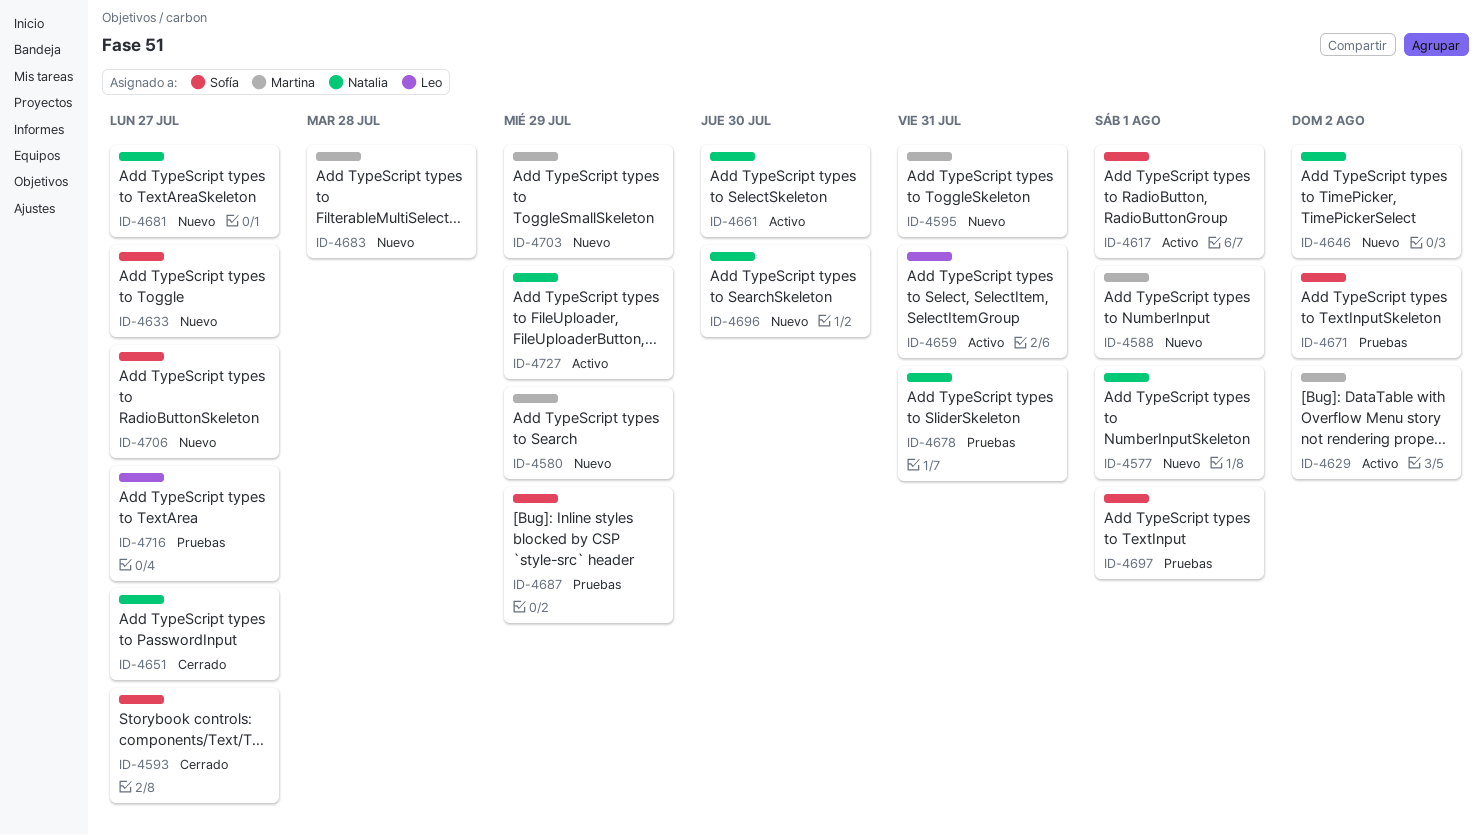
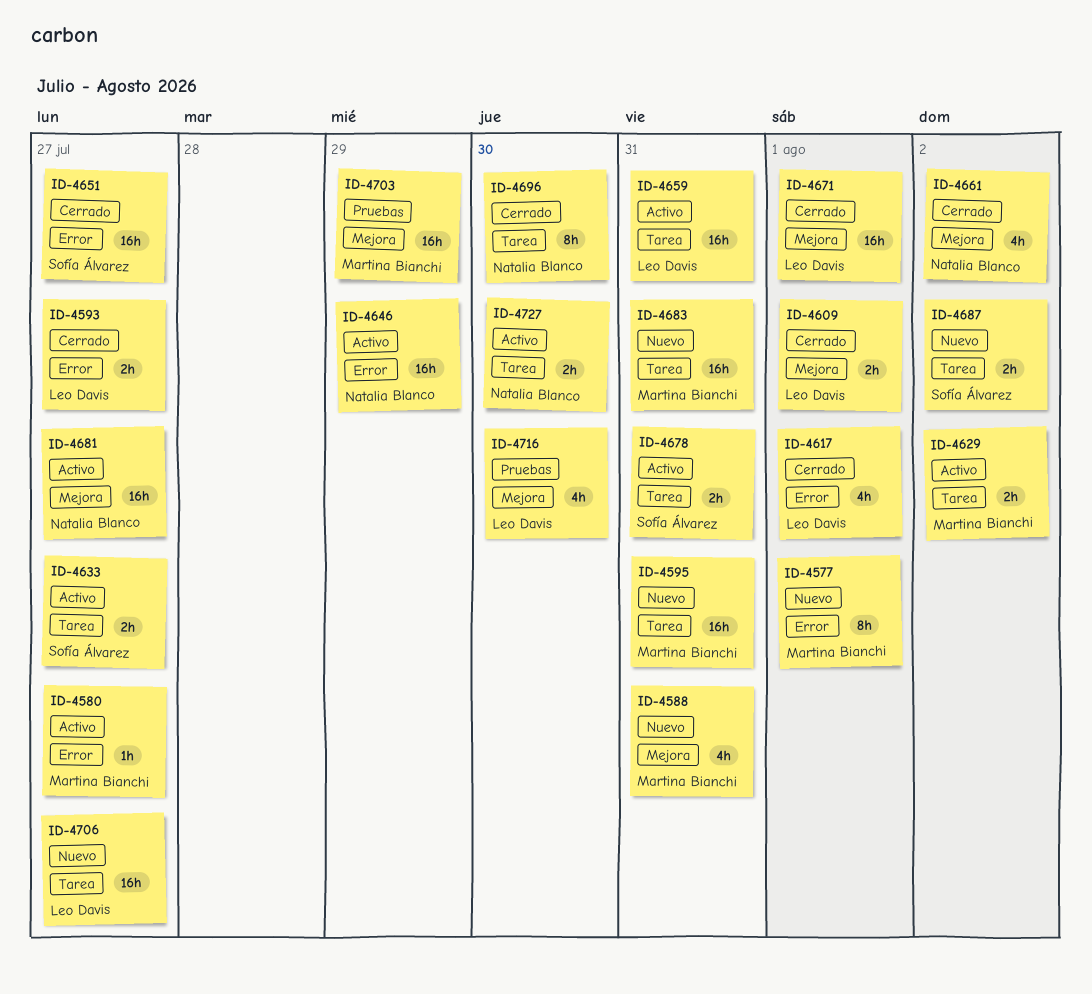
ID-4577, owner: Natalia Blanco -> Martina Bianchi
ID-4580, status: Nuevo -> Activo
ID-4580, due: Jul 29 -> Jul 27
ID-4588, due: Aug 1 -> Jul 31
ID-4593, owner: Sofía Álvarez -> Leo Davis
ID-4609: none -> present
ID-4617, status: Activo -> Cerrado
ID-4617, owner: Sofía Álvarez -> Leo Davis
ID-4633, status: Nuevo -> Activo
ID-4646, status: Nuevo -> Activo
ID-4646, due: Aug 2 -> Jul 29
ID-4651, owner: Natalia Blanco -> Sofía Álvarez
ID-4661, status: Activo -> Cerrado
ID-4661, due: Jul 30 -> Aug 2
ID-4671, status: Pruebas -> Cerrado
ID-4671, owner: Sofía Álvarez -> Leo Davis
ID-4671, due: Aug 2 -> Aug 1
ID-4678, status: Pruebas -> Activo
ID-4678, owner: Natalia Blanco -> Sofía Álvarez
ID-4681, status: Nuevo -> Activo
ID-4683, due: Jul 28 -> Jul 31
ID-4687, status: Pruebas -> Nuevo
ID-4687, due: Jul 29 -> Aug 2
ID-4696, status: Nuevo -> Cerrado
ID-4697: present -> none
ID-4703, status: Nuevo -> Pruebas
ID-4706, owner: Sofía Álvarez -> Leo Davis
ID-4716, due: Jul 27 -> Jul 30
ID-4727, due: Jul 29 -> Jul 30

